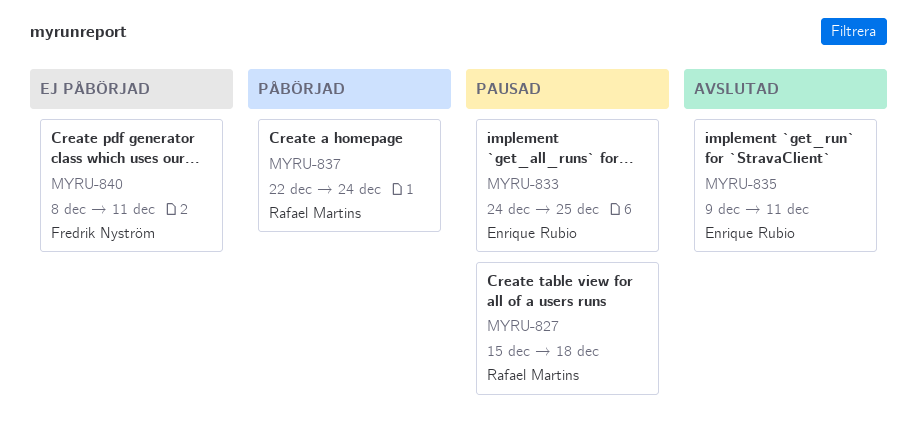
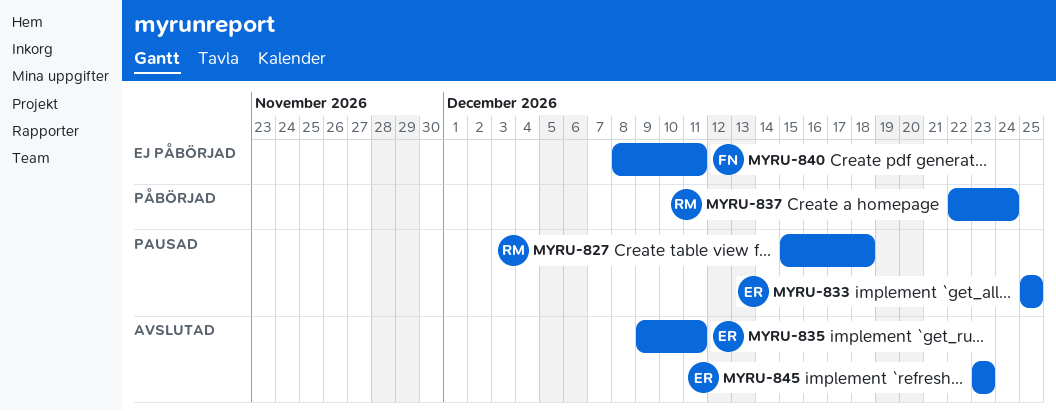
MYRU-833, start: Dec 24 -> Dec 25
MYRU-845: none -> present

